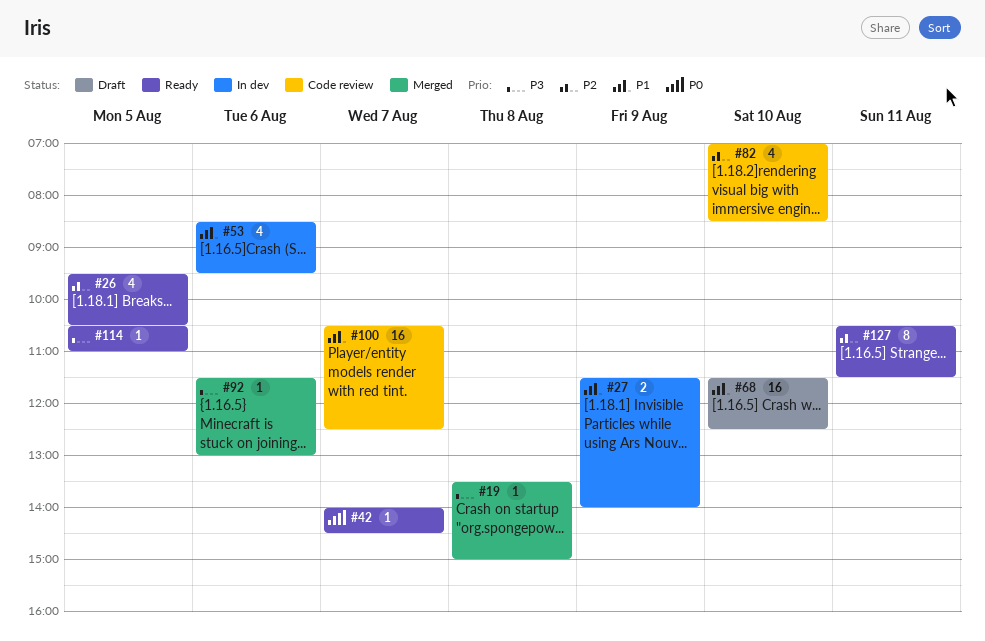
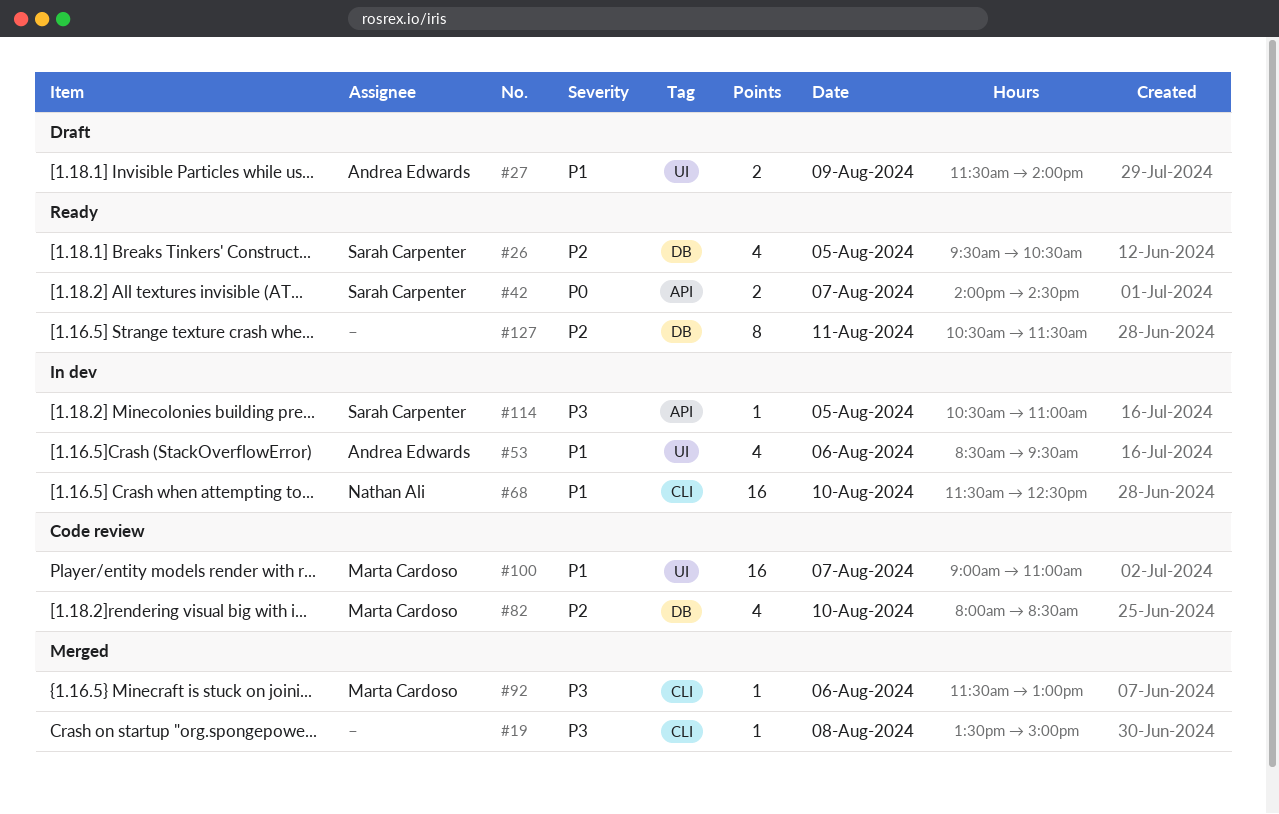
#27, status: In dev -> Draft
#42, estimate: 1 -> 2
#68, status: Draft -> In dev
#82, begins: 07:00 -> 08:00
#100, begins: 10:30 -> 09:00
#100, ends: 12:30 -> 11:00
#114, status: Ready -> In dev

